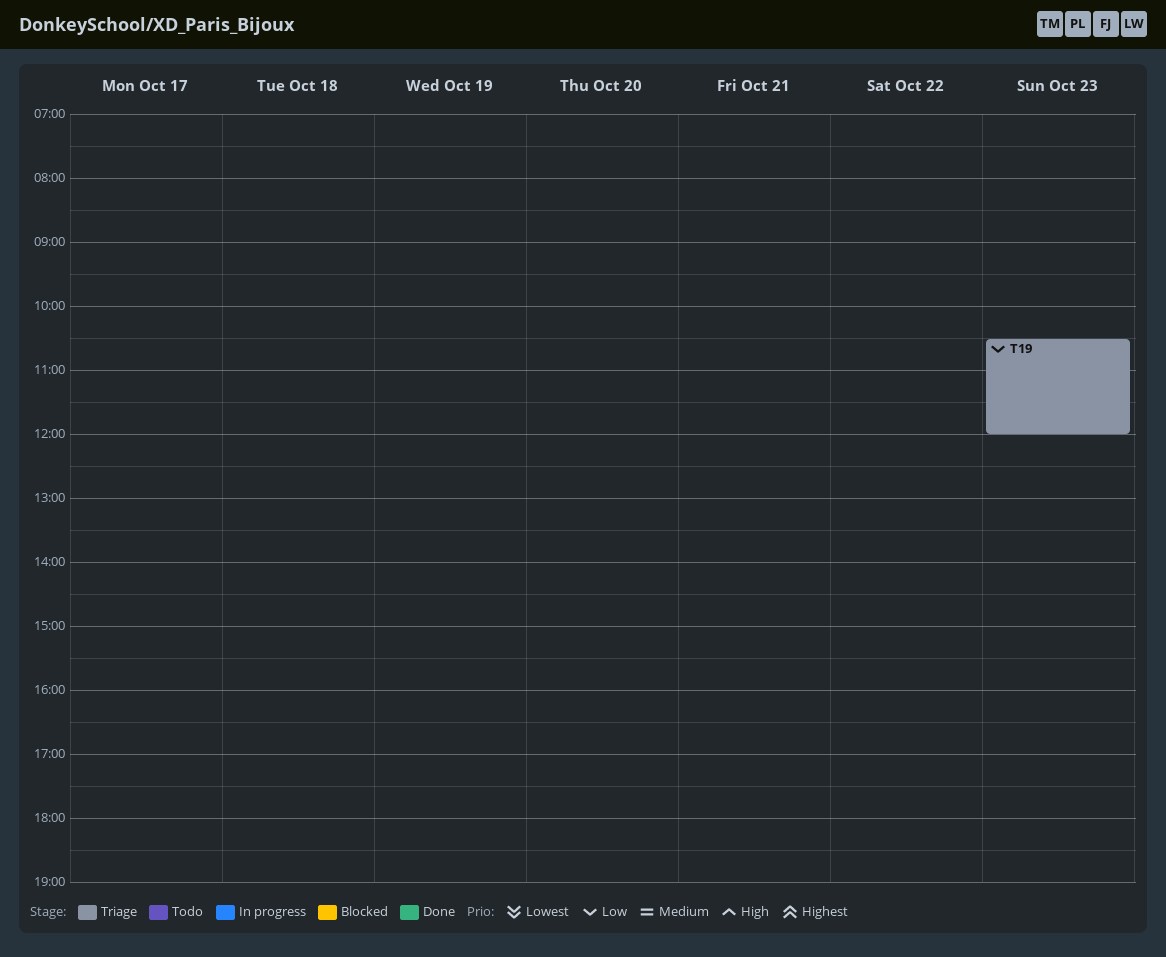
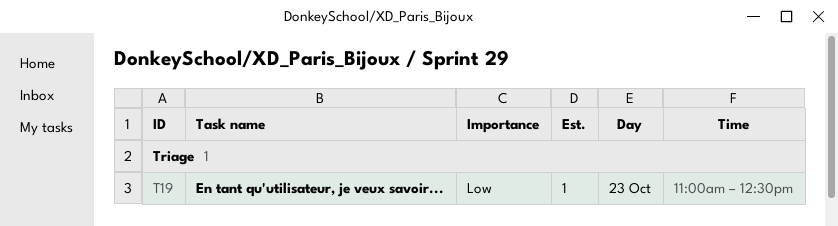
T19, begins: 10:30 -> 11:00
T19, ends: 12:00 -> 12:30

